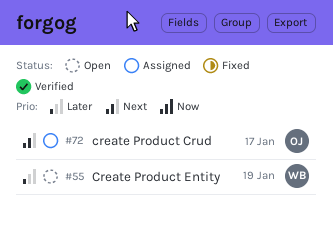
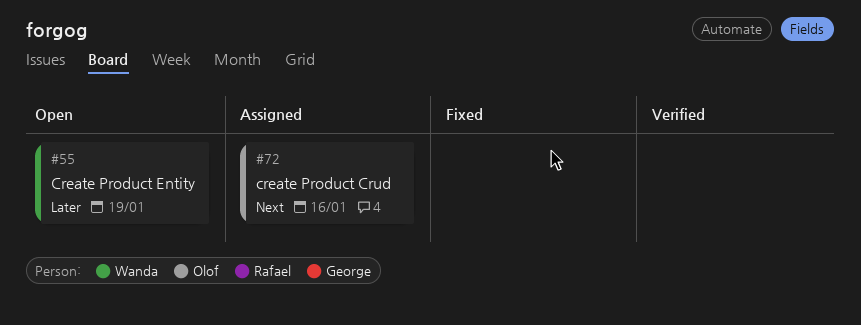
#72, due: Jan 17 -> Jan 16

